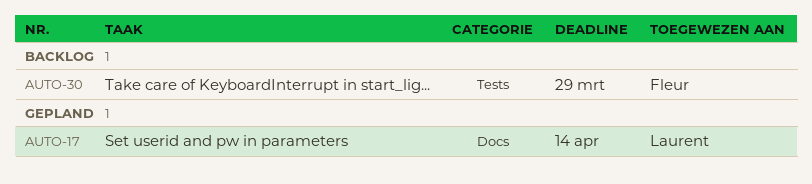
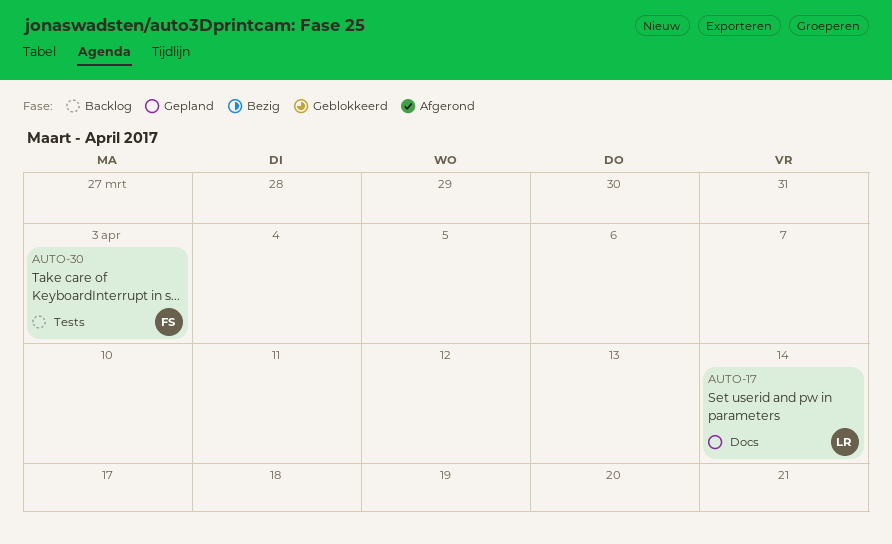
AUTO-30, due: Mar 29 -> Apr 3

